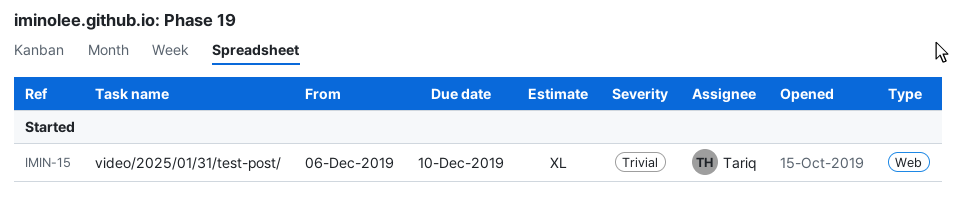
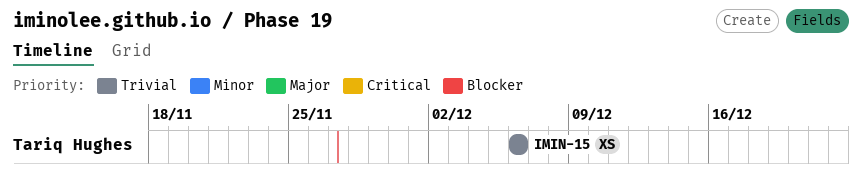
IMIN-15, estimate: XL -> XS
IMIN-15, due: Dec 10 -> Dec 6

